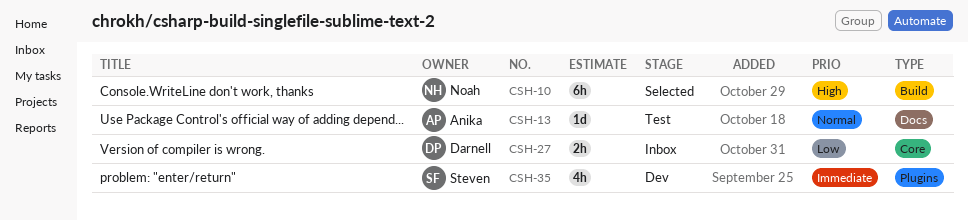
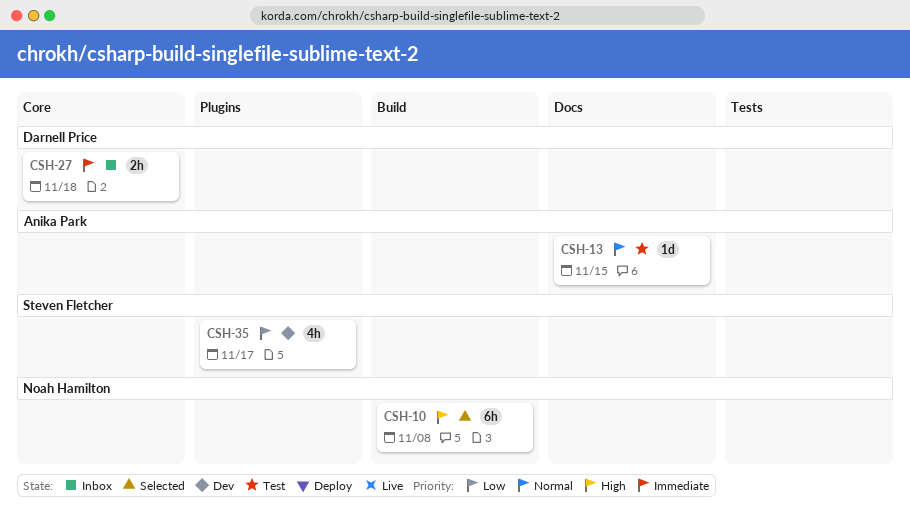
CSH-27, priority: Low -> Immediate
CSH-35, priority: Immediate -> Low

